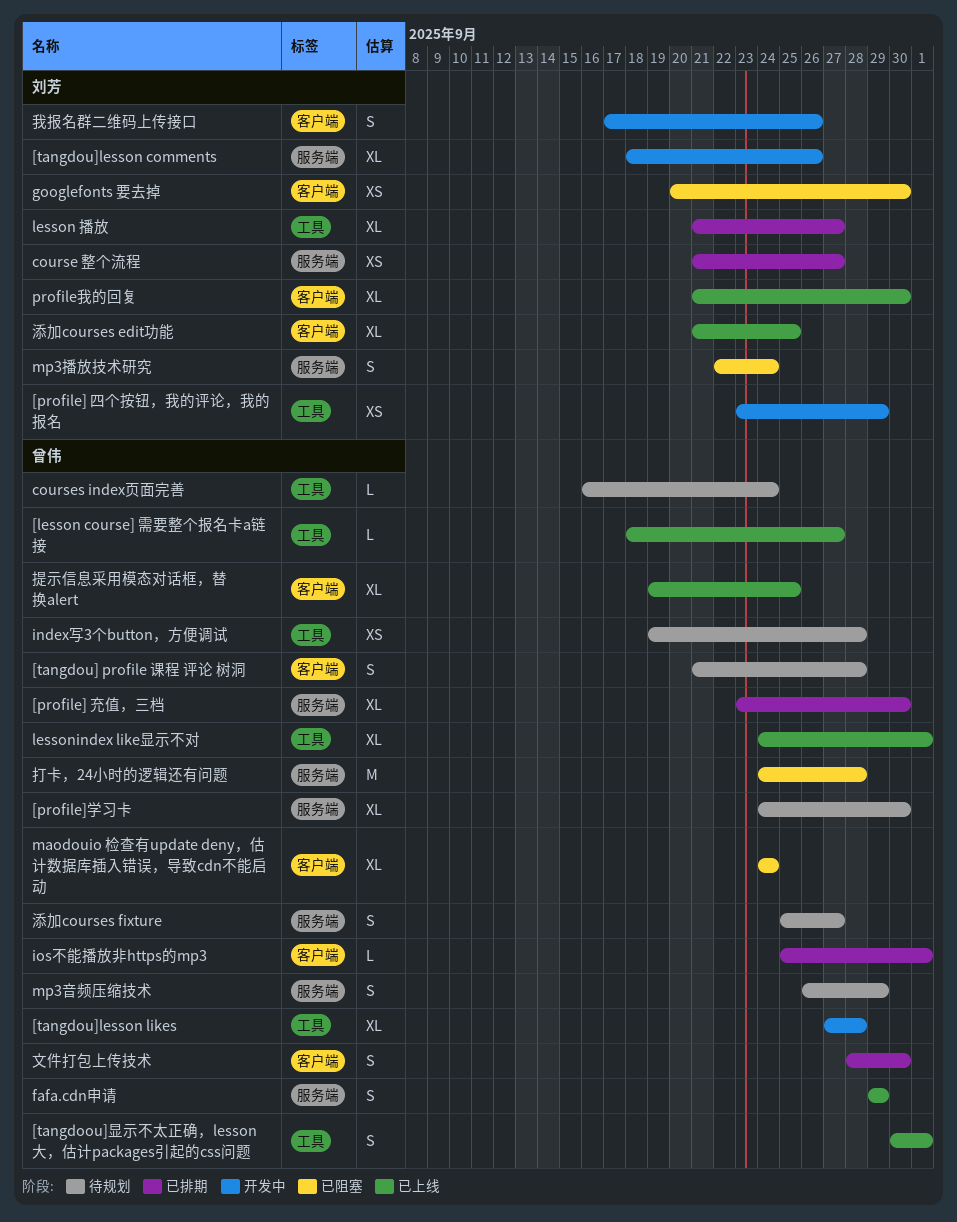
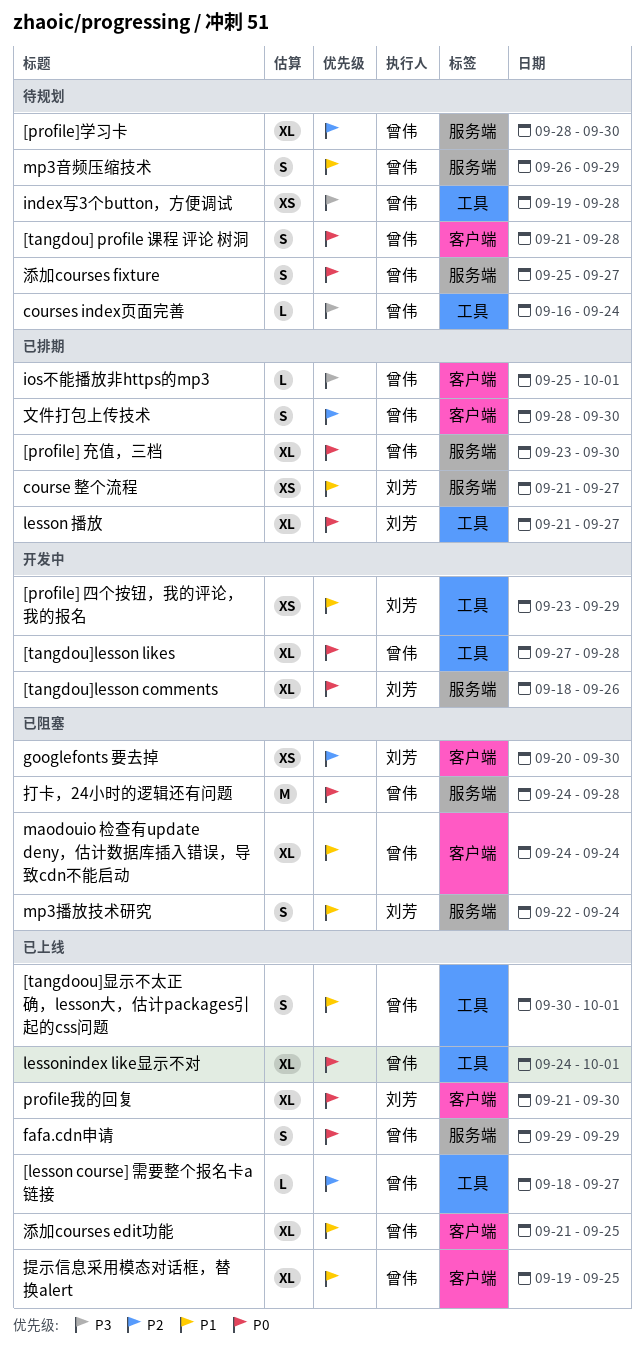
[profile]学习卡, start: Sep 24 -> Sep 28
我报名群二维码上传接口: present -> none
添加courses edit功能, owner: 刘芳 -> 曾伟

